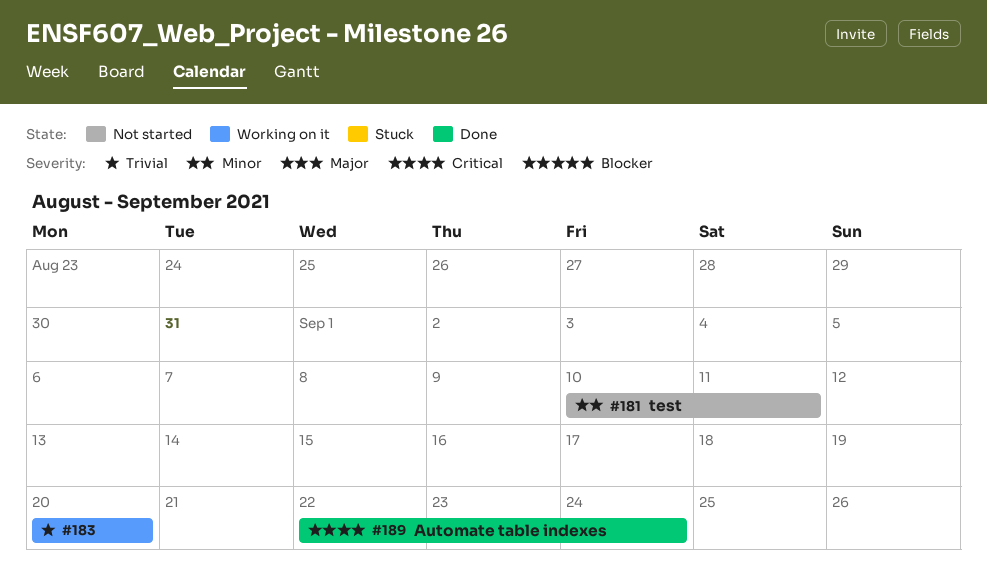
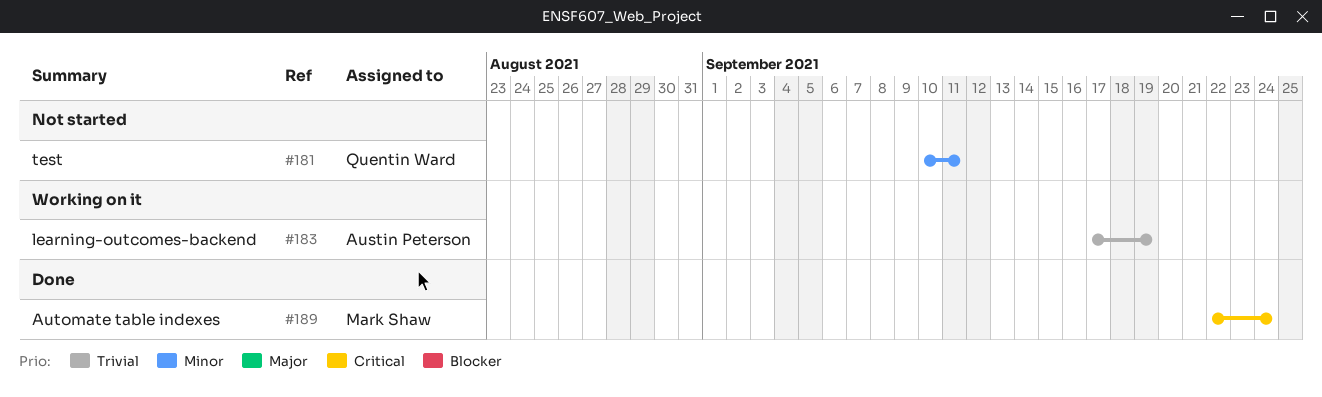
#183, start: Sep 20 -> Sep 17
#183, due: Sep 20 -> Sep 19

